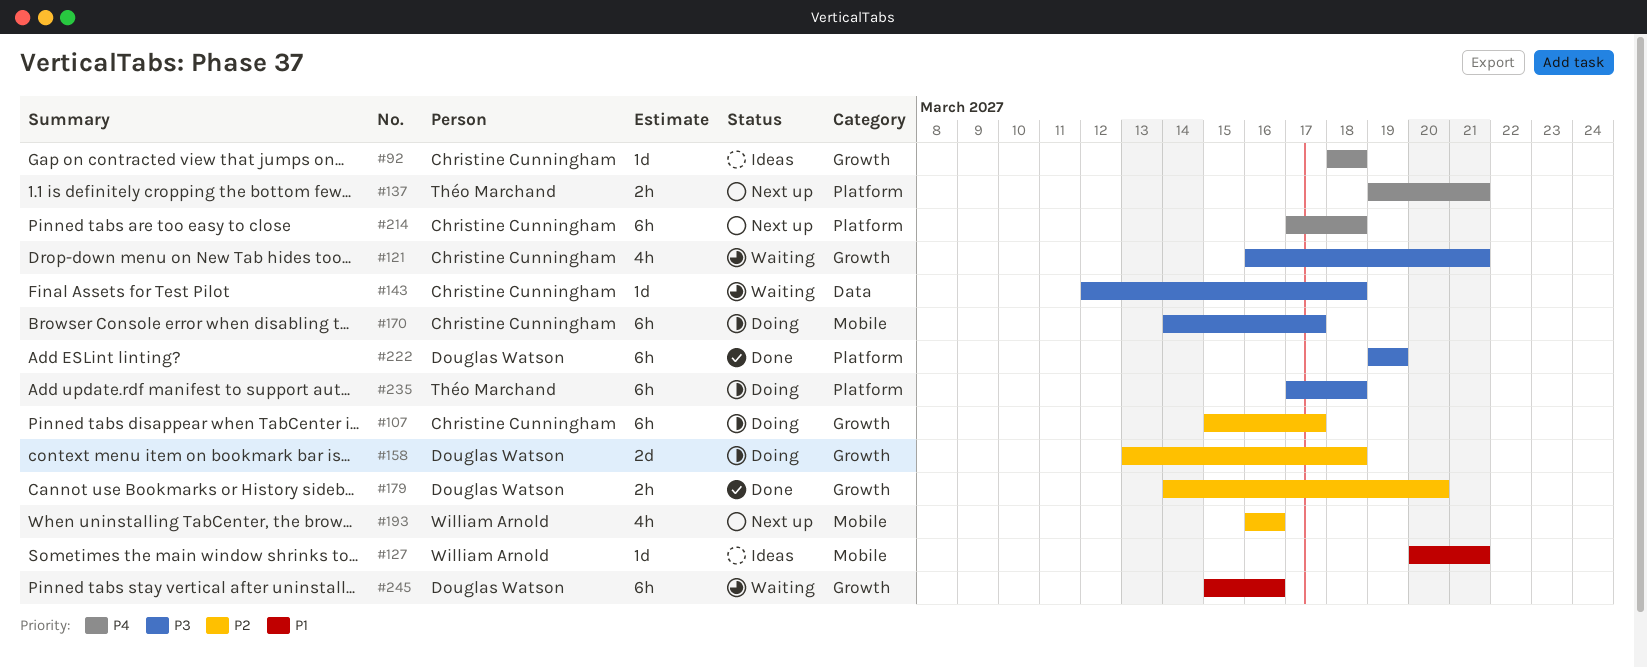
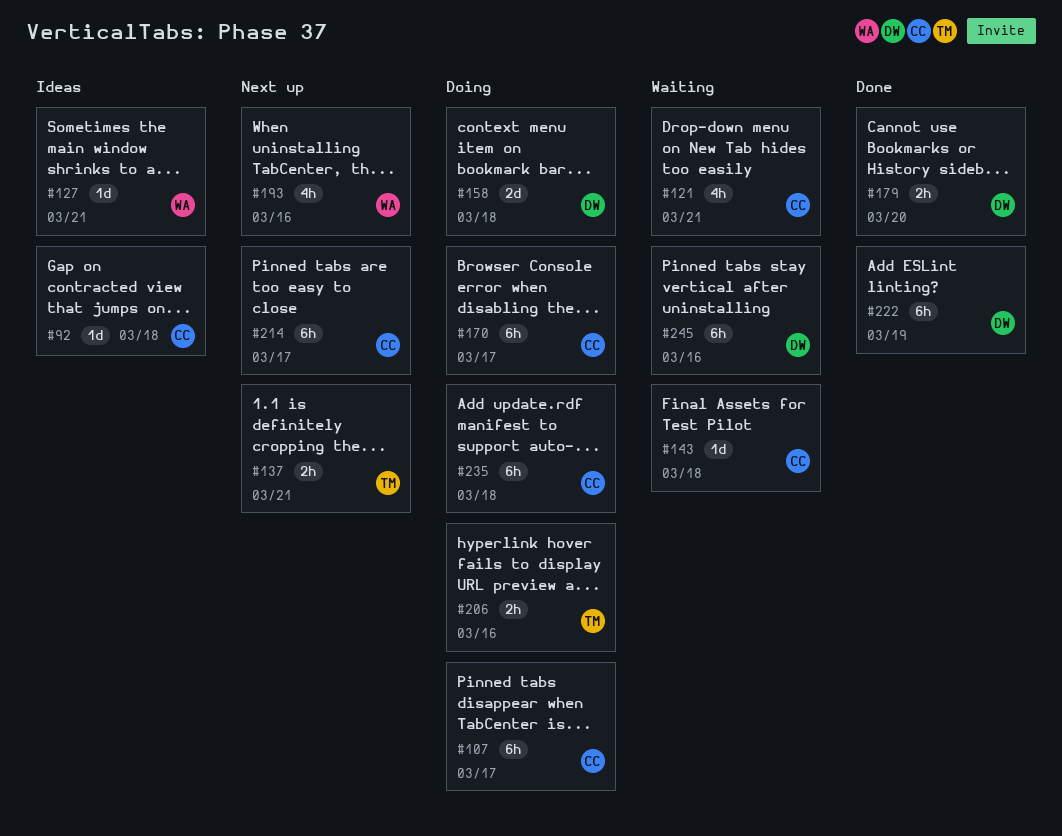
#206: none -> present
#214, due: Mar 18 -> Mar 17
#235, owner: Théo Marchand -> Christine Cunningham

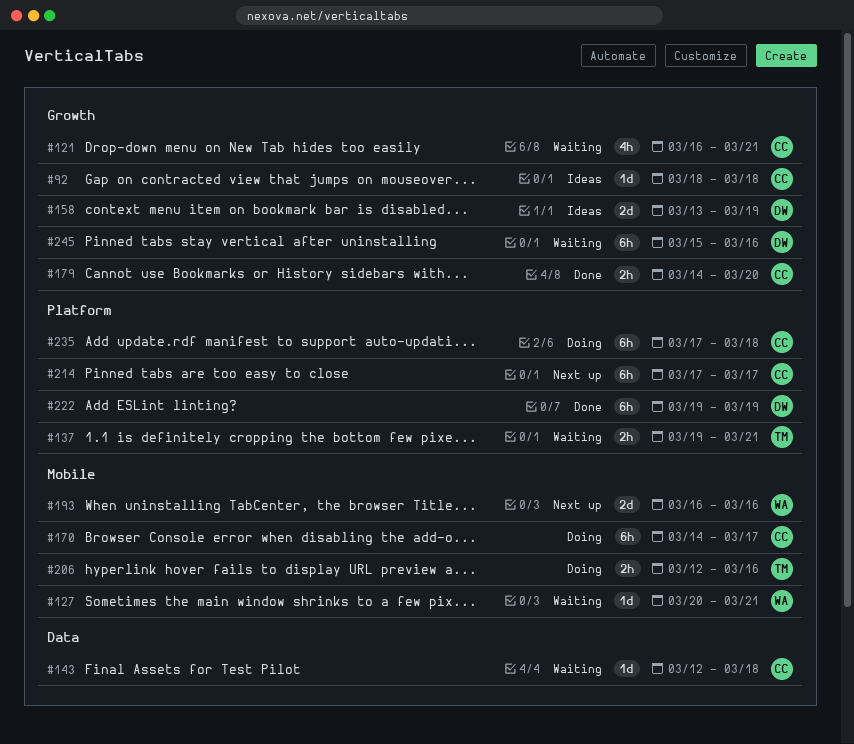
#107: present -> none
#127, status: Ideas -> Waiting
#137, status: Next up -> Waiting
#158, status: Doing -> Ideas
#158, due: Mar 18 -> Mar 19
#179, owner: DW -> CC
#193, estimate: 4h -> 2d

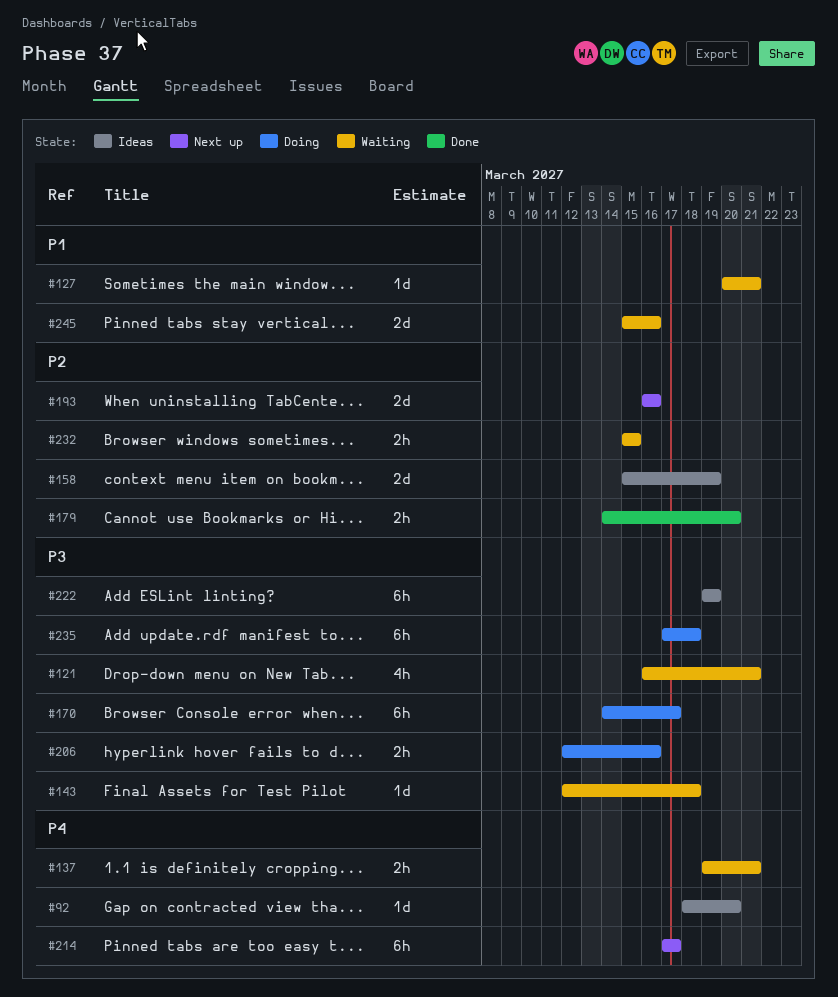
#92, due: Mar 18 -> Mar 20
#158, start: Mar 13 -> Mar 15
#222, status: Done -> Ideas
#232: none -> present
#245, estimate: 6h -> 2d

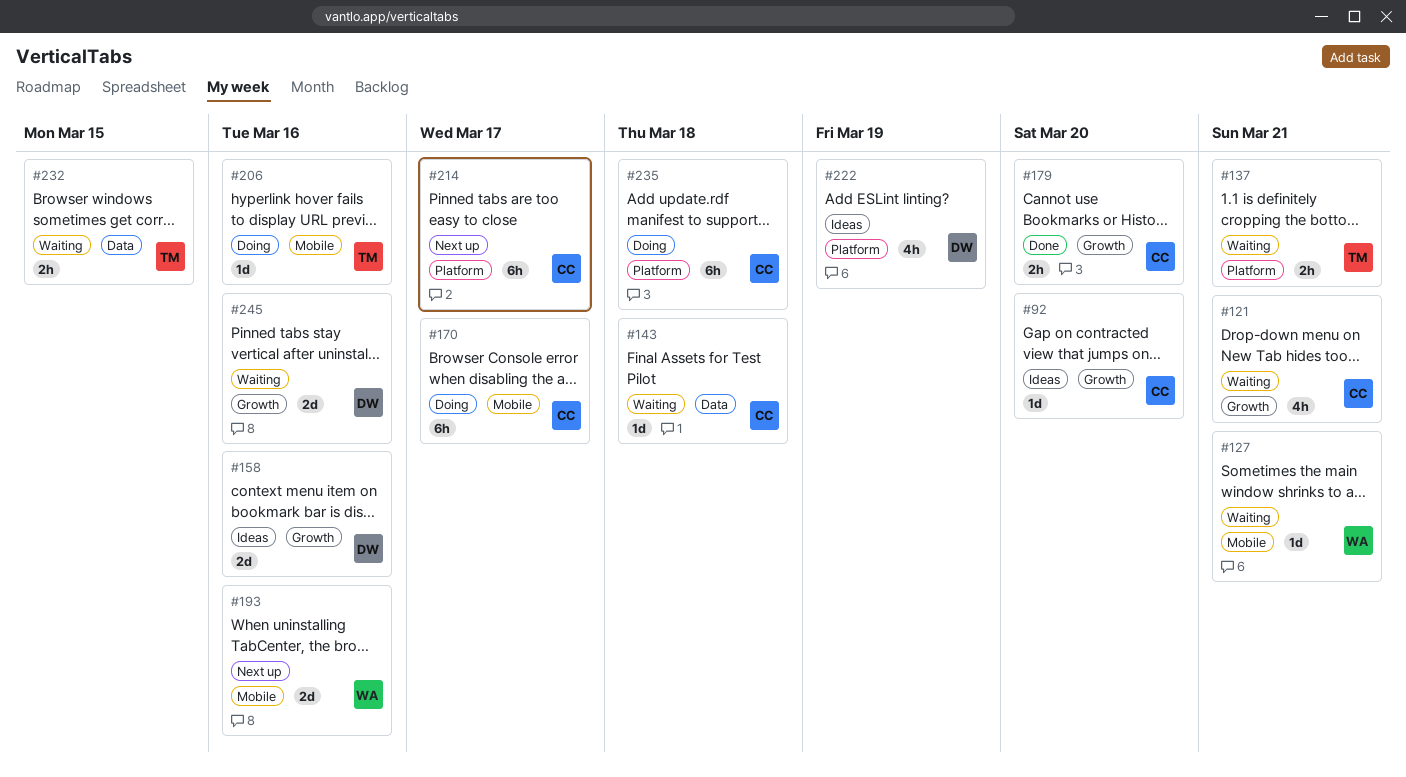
#158, due: Mar 19 -> Mar 16
#206, estimate: 2h -> 1d
#222, estimate: 6h -> 4h

